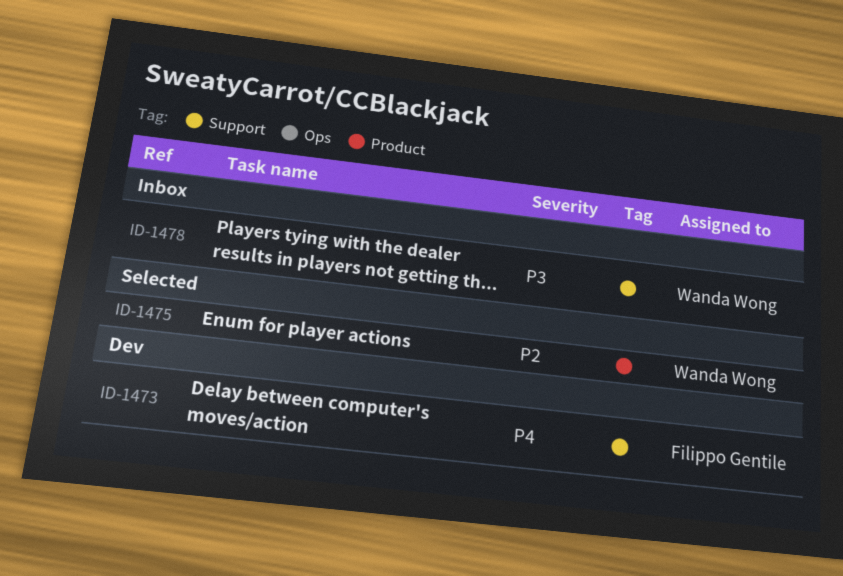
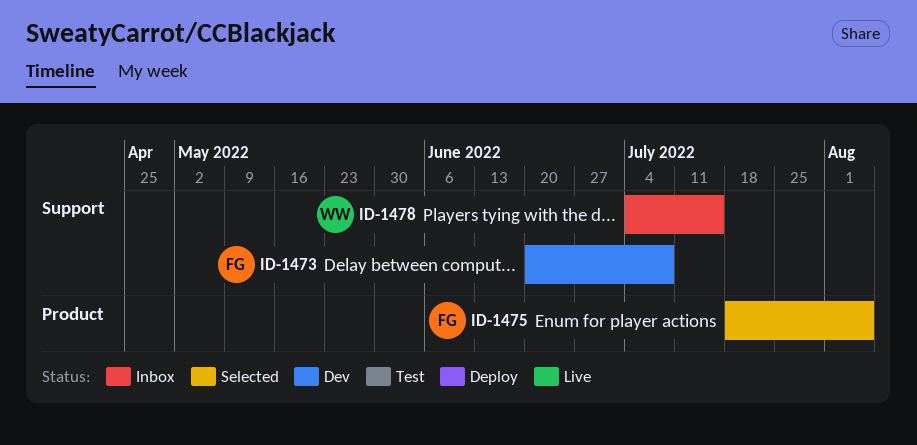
ID-1475, owner: Wanda Wong -> Filippo Gentile

